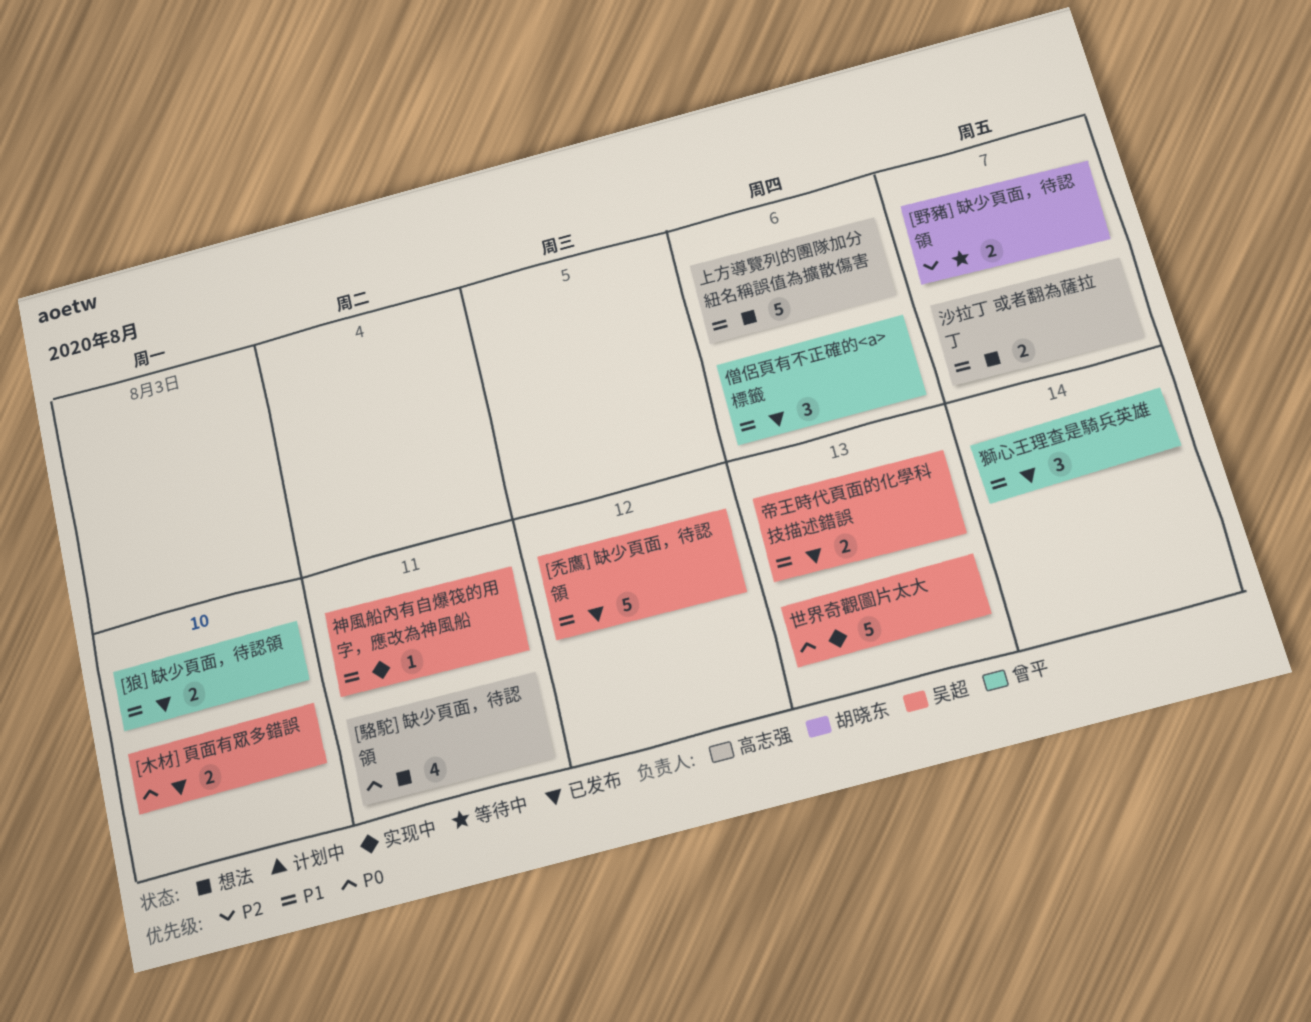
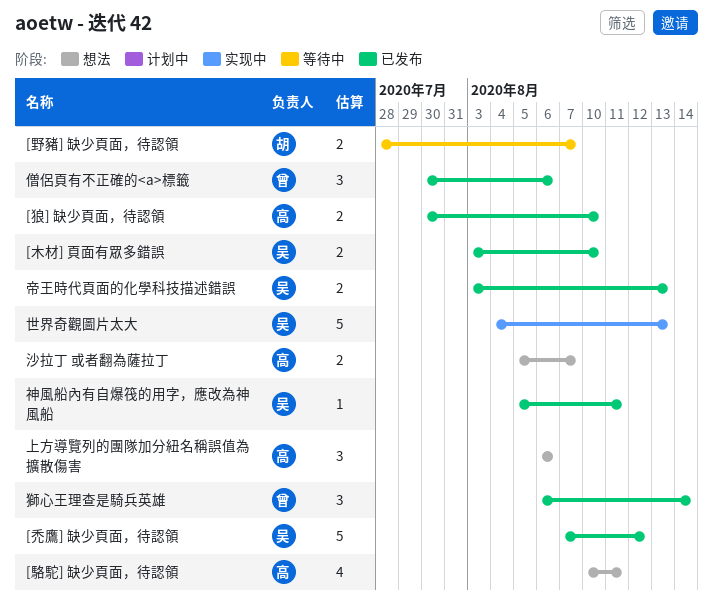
[狼] 缺少頁面，待認領, owner: 曾平 -> 高志强
上方導覽列的團隊加分紐名稱誤值為擴散傷害, estimate: 5 -> 3
神風船內有自爆筏的用字，應改為神風船, status: 实现中 -> 已发布

